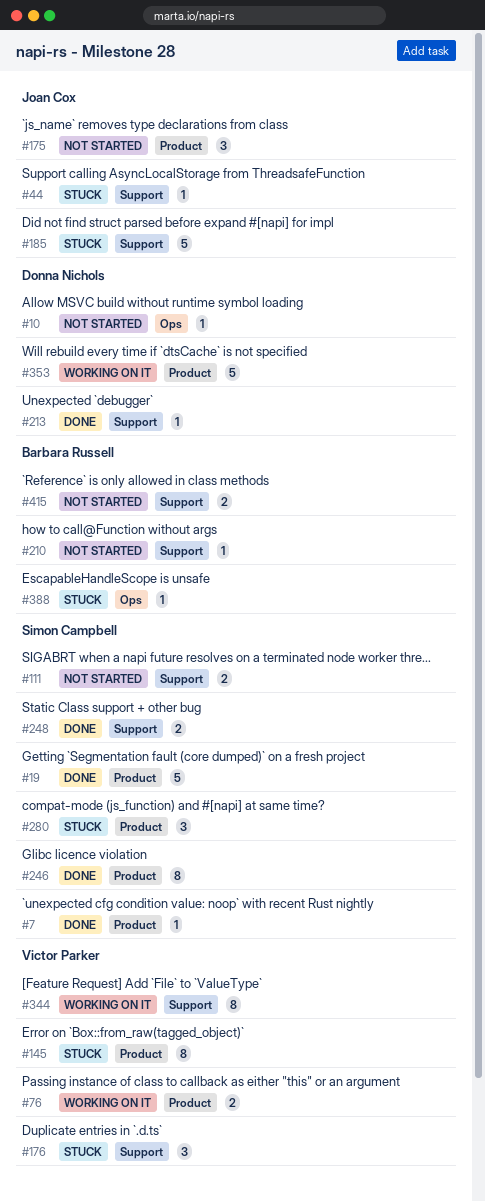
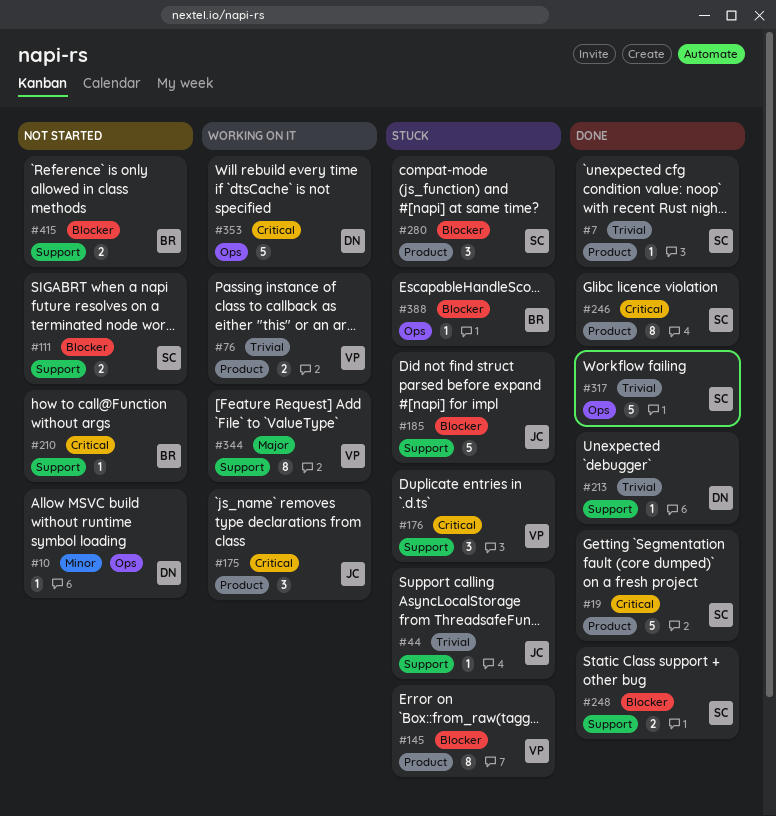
#175, status: Not started -> Working on it
#317: none -> present
#353, label: Product -> Ops

